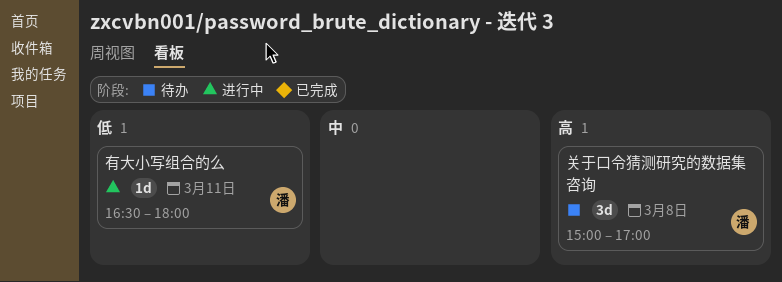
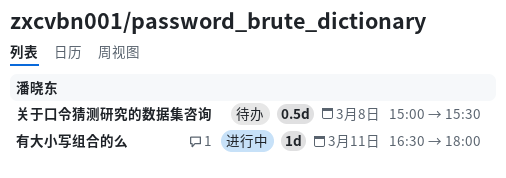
关于口令猜测研究的数据集咨询, estimate: 3d -> 0.5d
关于口令猜测研究的数据集咨询, ends: 17:00 -> 15:30

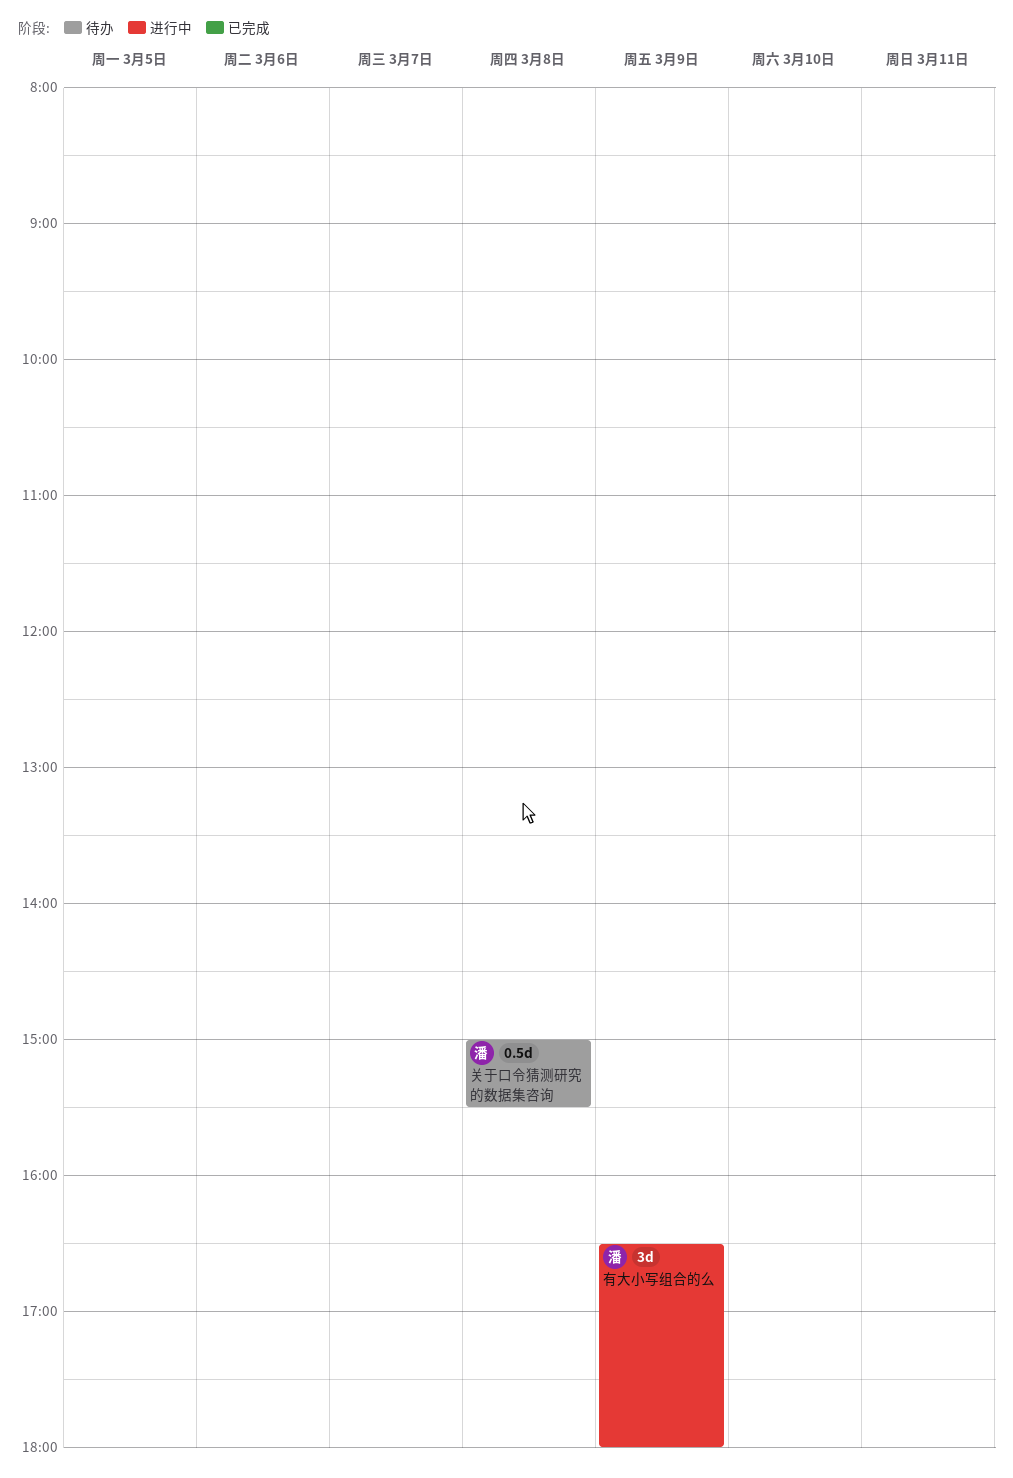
有大小写组合的么, estimate: 1d -> 3d
有大小写组合的么, day: Mar 11 -> Mar 9

